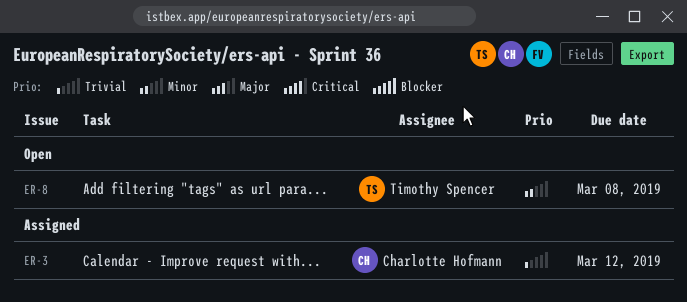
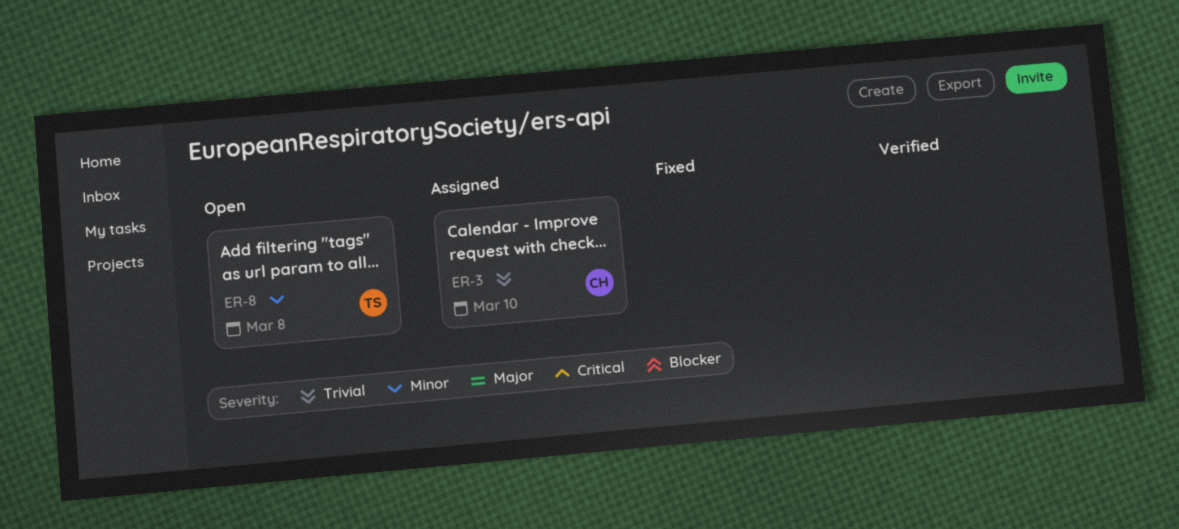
ER-3, due: Mar 12 -> Mar 10

